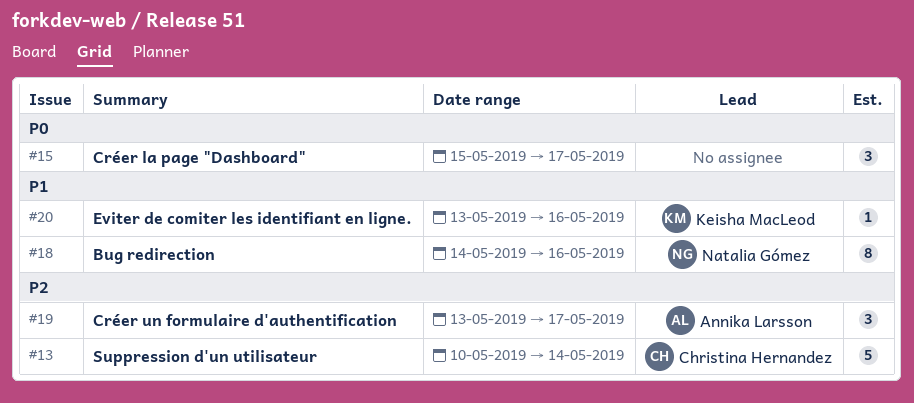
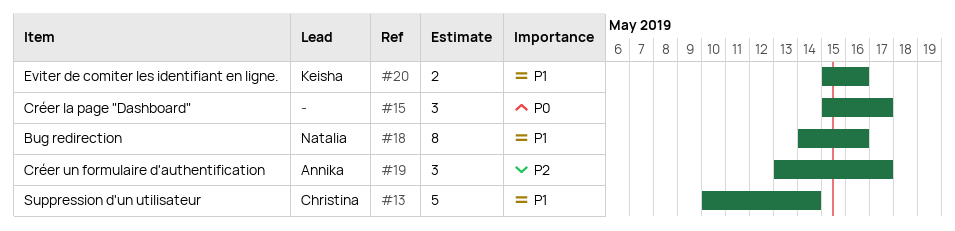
#13, priority: P2 -> P1
#20, estimate: 1 -> 2
#20, start: May 13 -> May 15

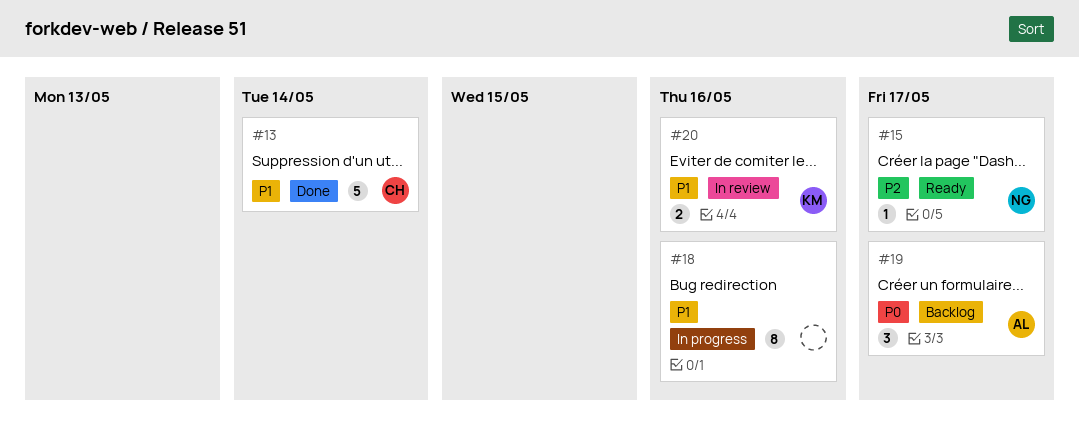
#15, owner: none -> Natalia
#15, priority: P0 -> P2
#15, estimate: 3 -> 1
#18, owner: Natalia -> none
#19, priority: P2 -> P0

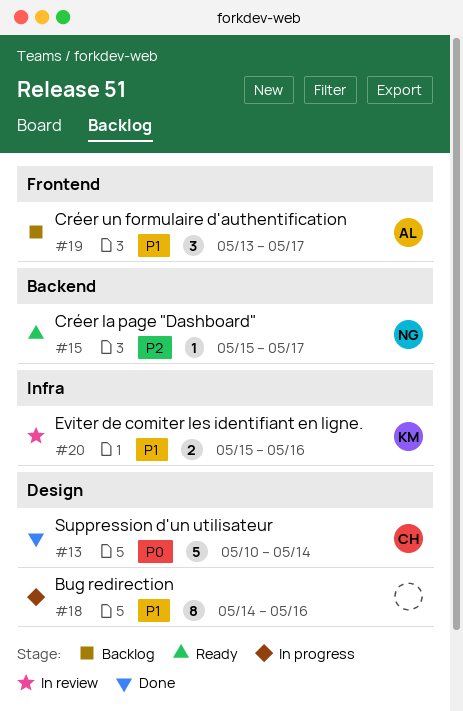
#13, priority: P1 -> P0
#19, priority: P0 -> P1

